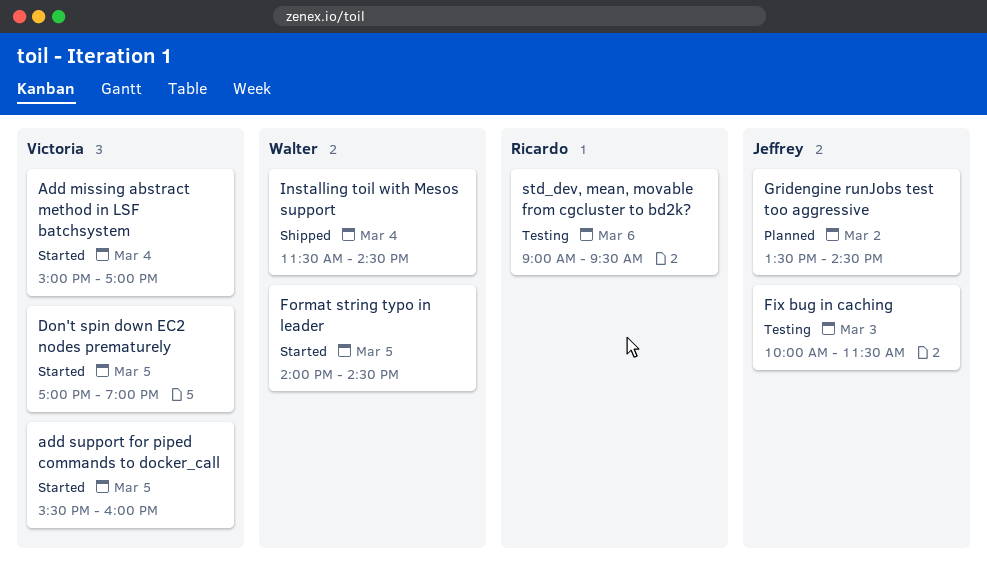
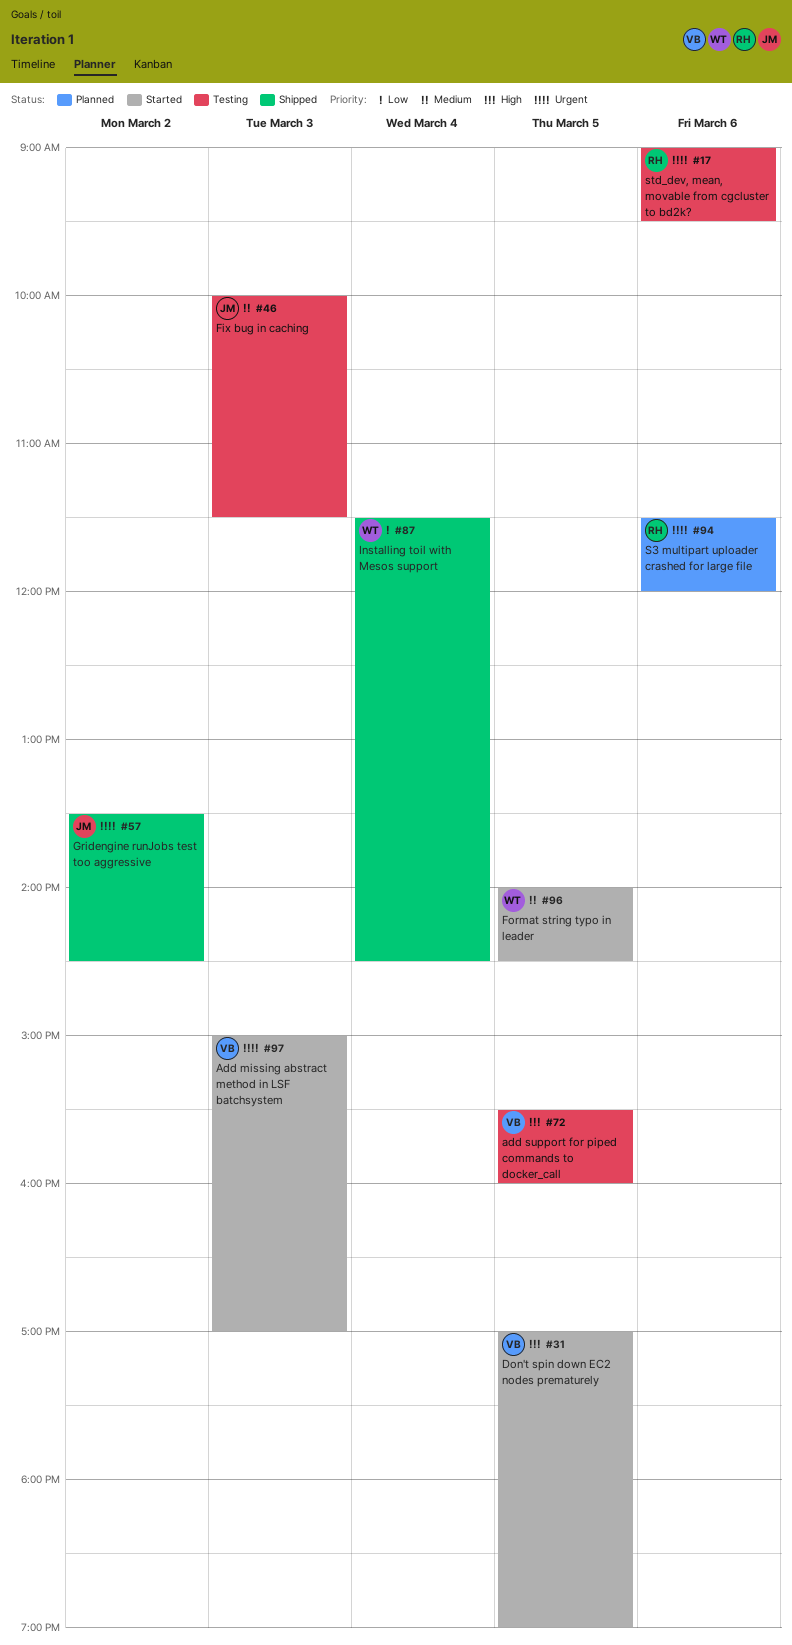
Add missing abstract method in LSF batchsystem, day: Mar 4 -> Mar 3
add support for piped commands to docker_call, status: Started -> Testing
Gridengine runJobs test too aggressive, status: Planned -> Shipped
S3 multipart uploader crashed for large file: none -> present

